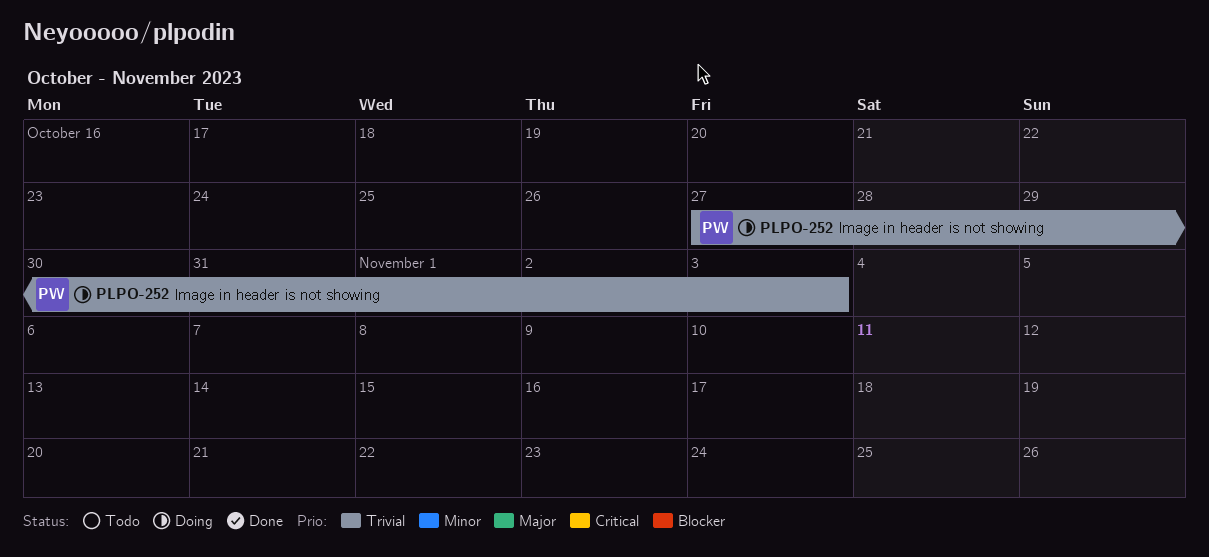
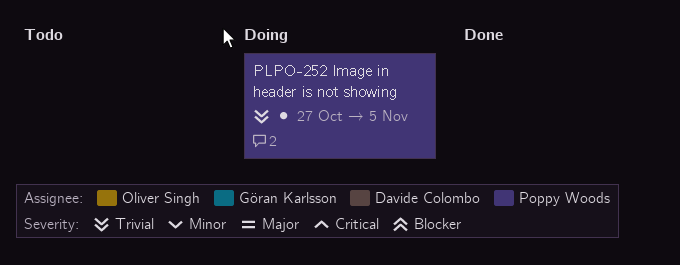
PLPO-252, due: Nov 3 -> Nov 5

